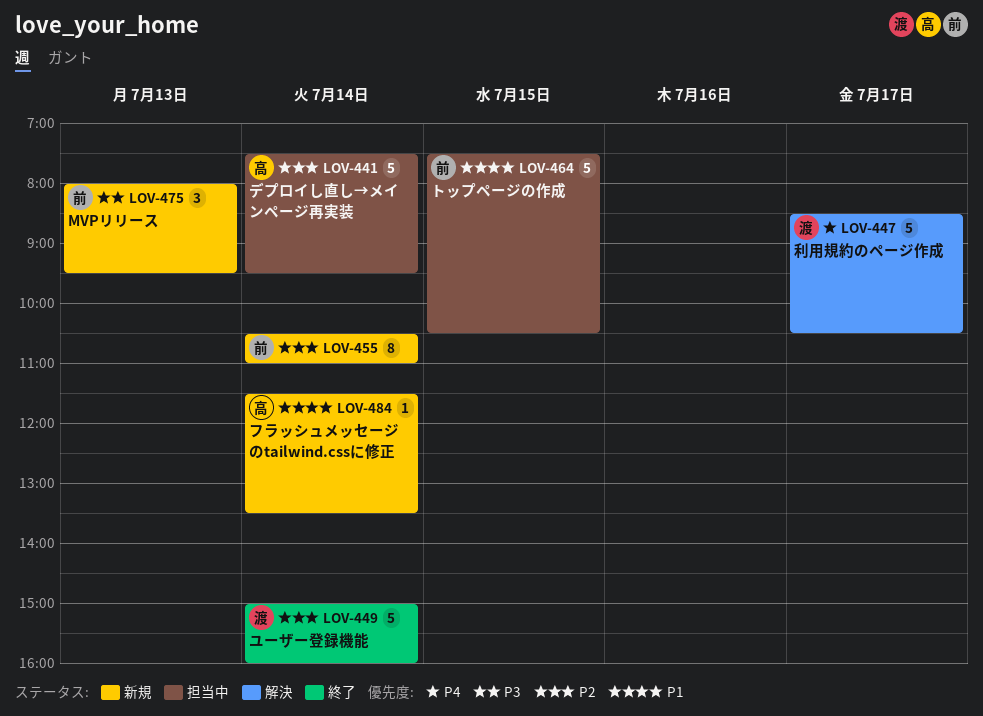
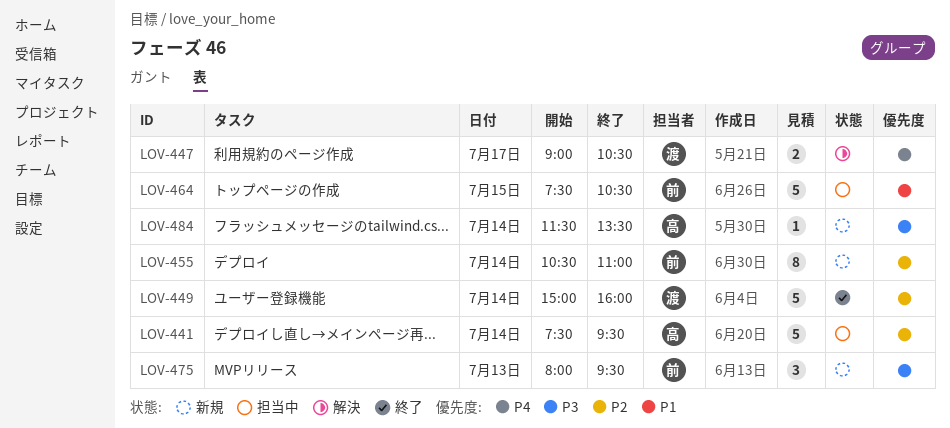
LOV-447, estimate: 5 -> 2
LOV-447, begins: 08:30 -> 09:00
LOV-484, priority: P1 -> P3

